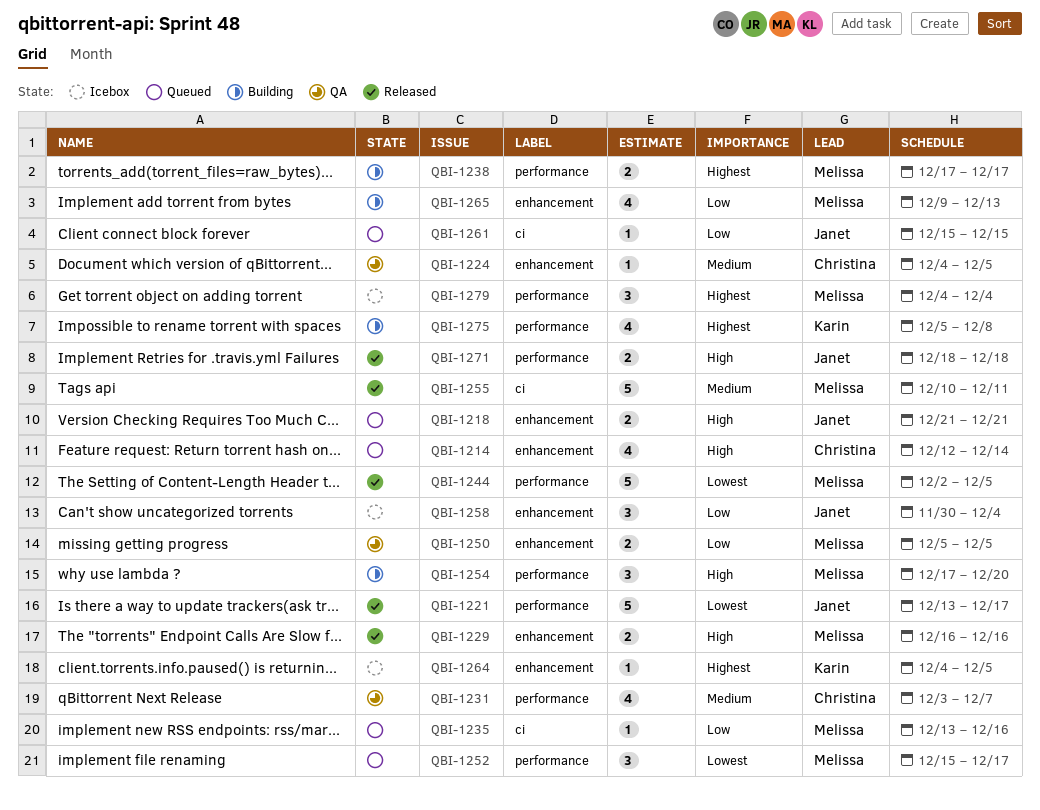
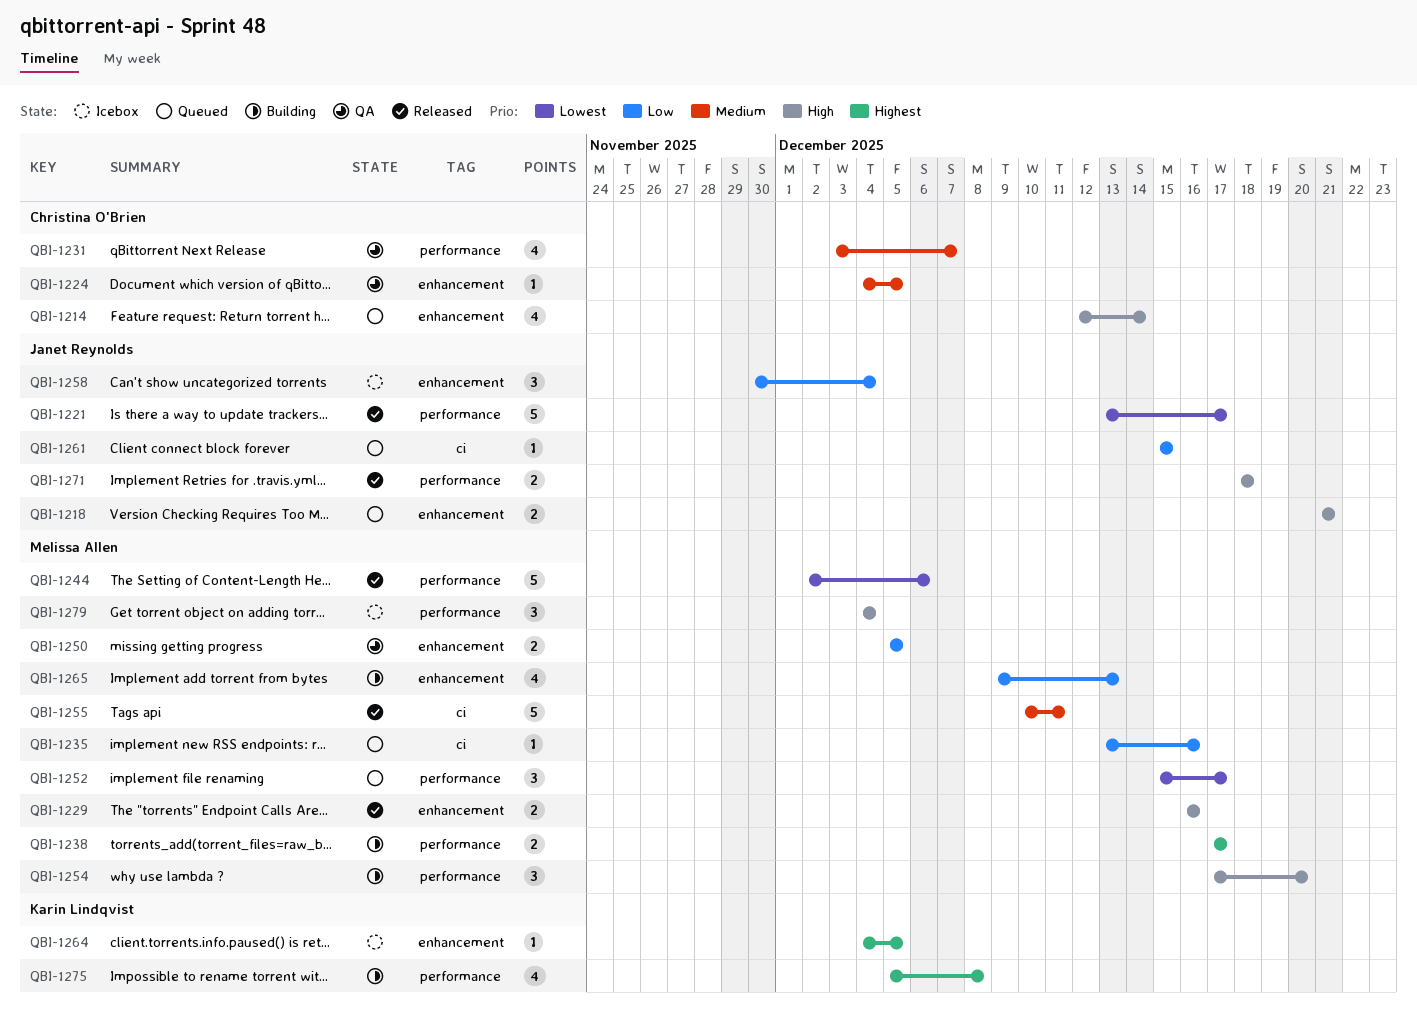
QBI-1244, due: Dec 5 -> Dec 6
QBI-1279, priority: Highest -> High

